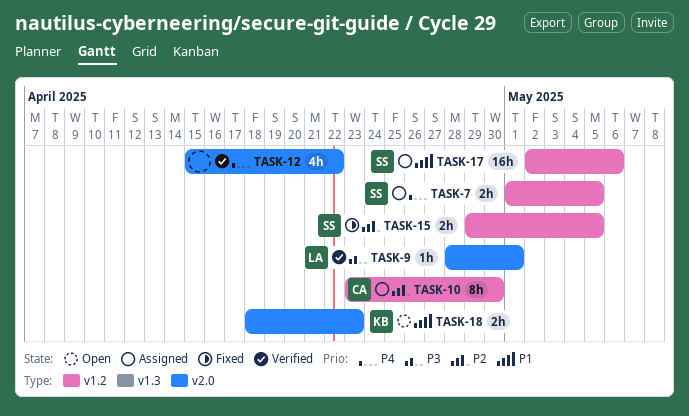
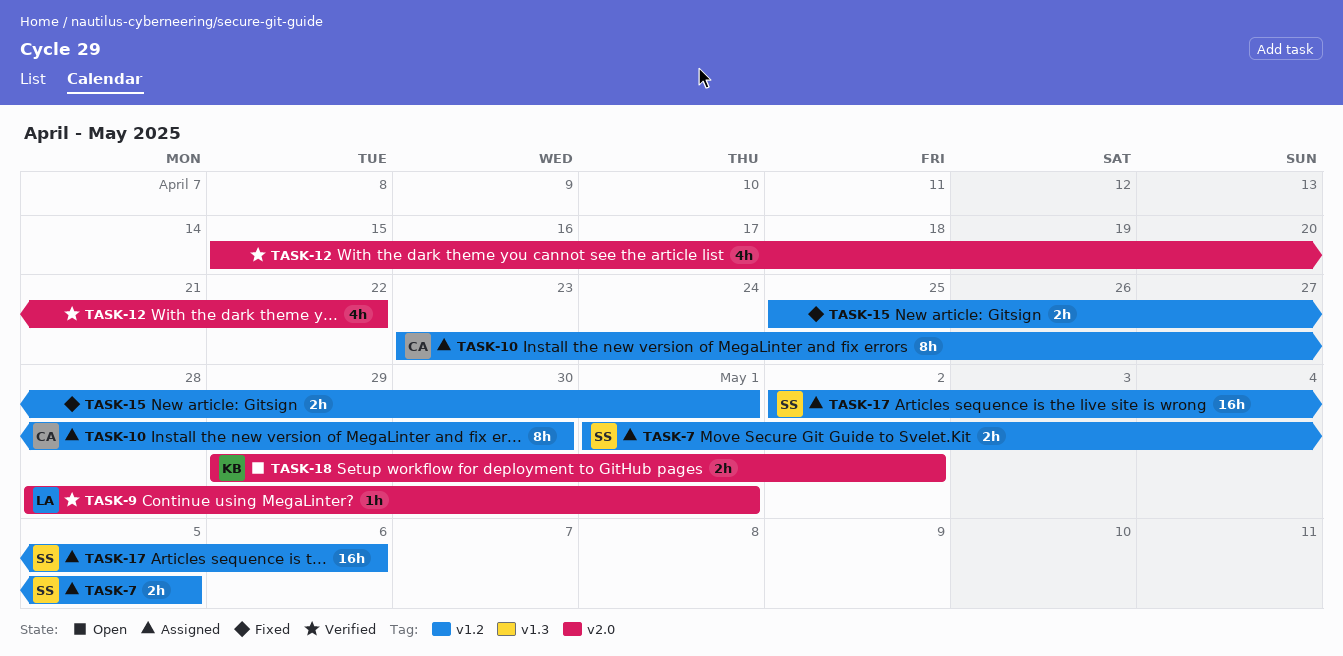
TASK-15, owner: SS -> none
TASK-15, start: Apr 29 -> Apr 25
TASK-15, due: May 5 -> May 1
TASK-18, start: Apr 18 -> Apr 29
TASK-18, due: Apr 23 -> May 2

